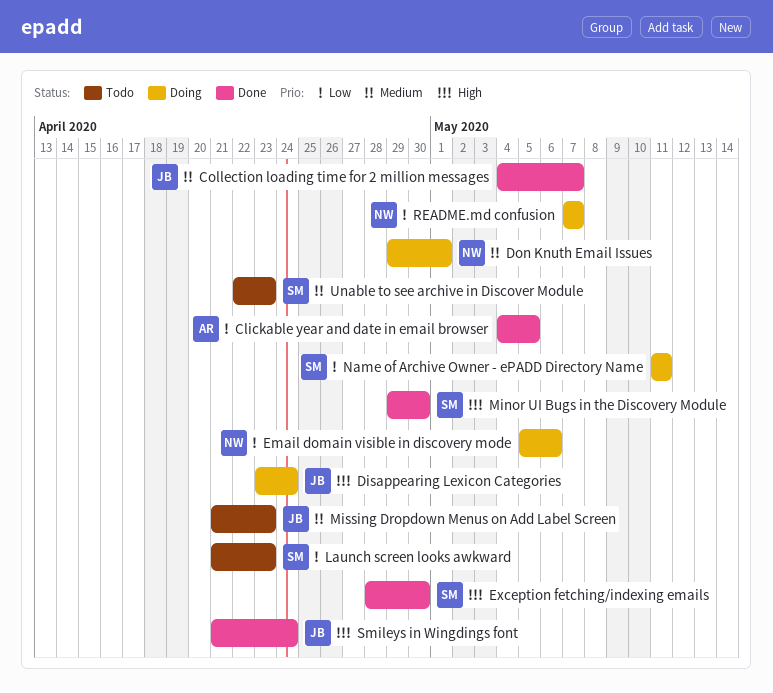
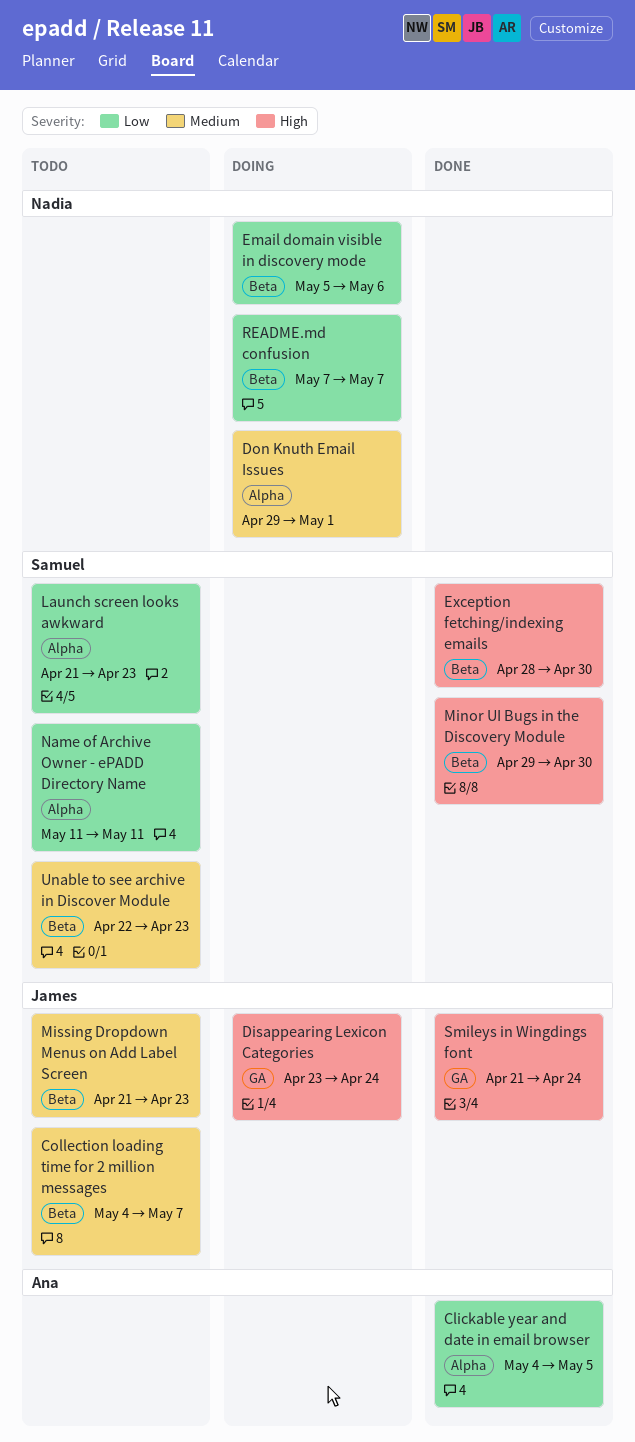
Collection loading time for 2 million messages, status: Done -> Todo
Name of Archive Owner - ePADD Directory Name, status: Doing -> Todo

